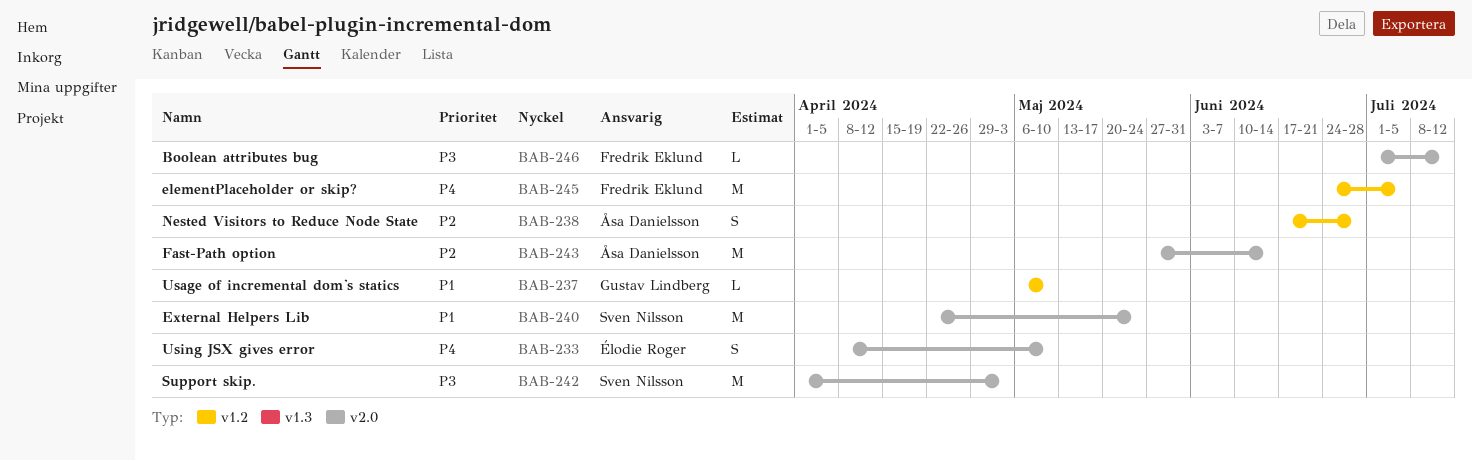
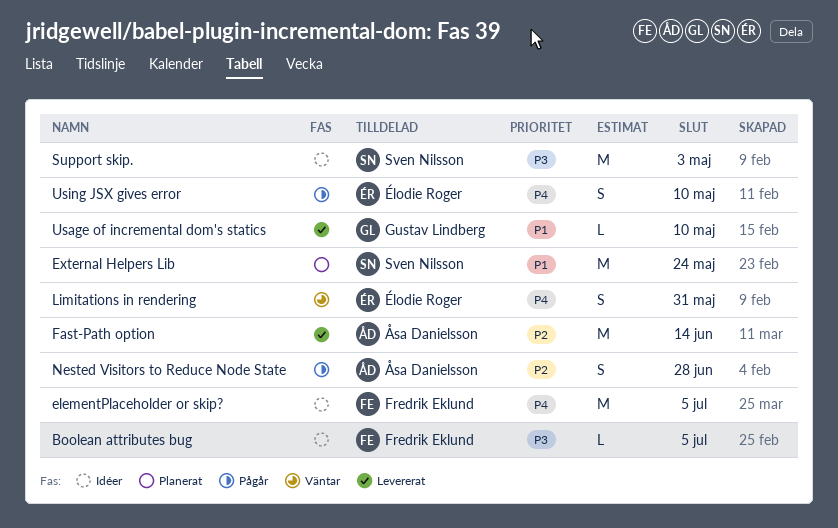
Boolean attributes bug, due: Jul 12 -> Jul 5
Limitations in rendering: none -> present

